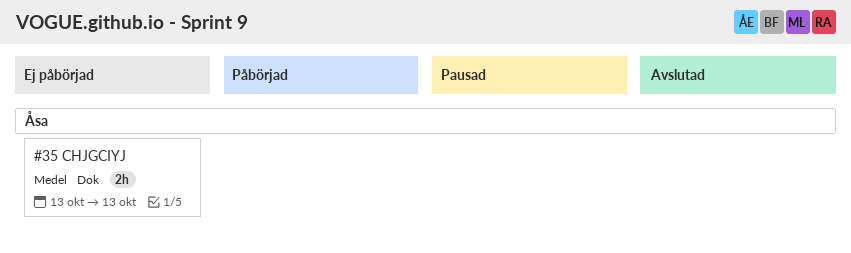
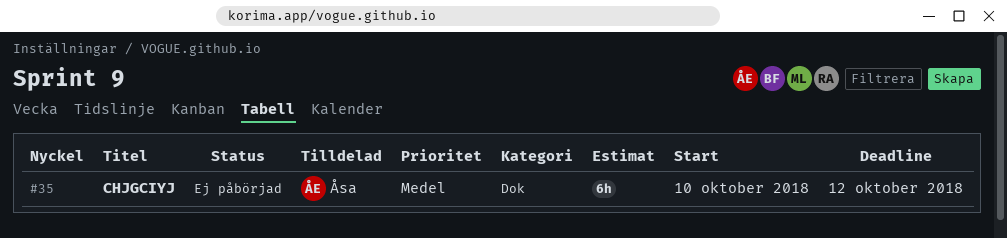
#35, estimate: 2h -> 6h
#35, start: Oct 13 -> Oct 10
#35, due: Oct 13 -> Oct 12

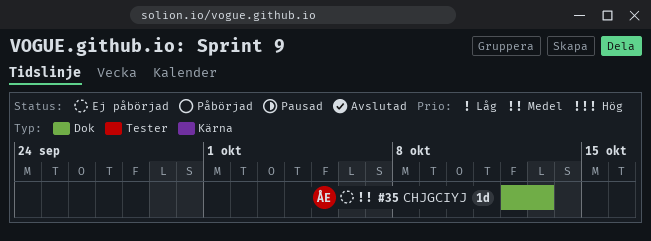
#35, estimate: 6h -> 1d
#35, start: Oct 10 -> Oct 12
#35, due: Oct 12 -> Oct 13

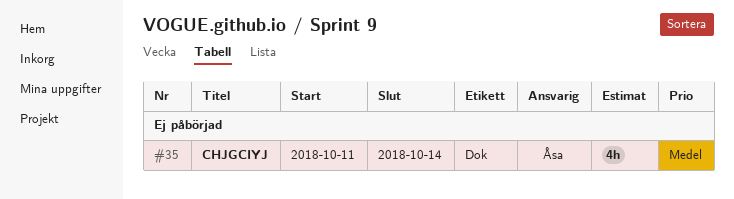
#35, estimate: 1d -> 4h
#35, start: Oct 12 -> Oct 11
#35, due: Oct 13 -> Oct 14

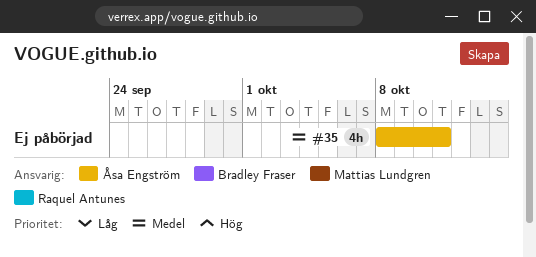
#35, start: Oct 11 -> Oct 8
#35, due: Oct 14 -> Oct 11

